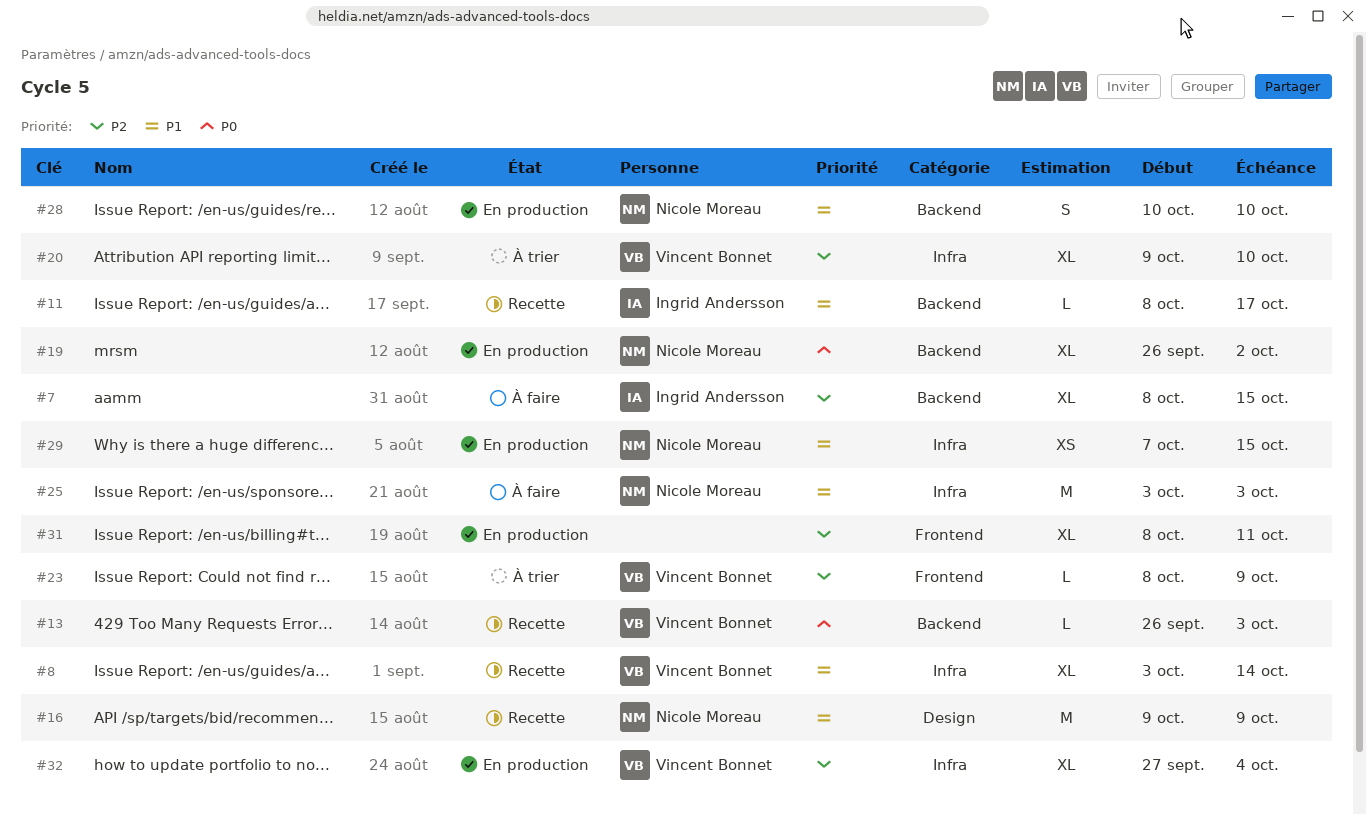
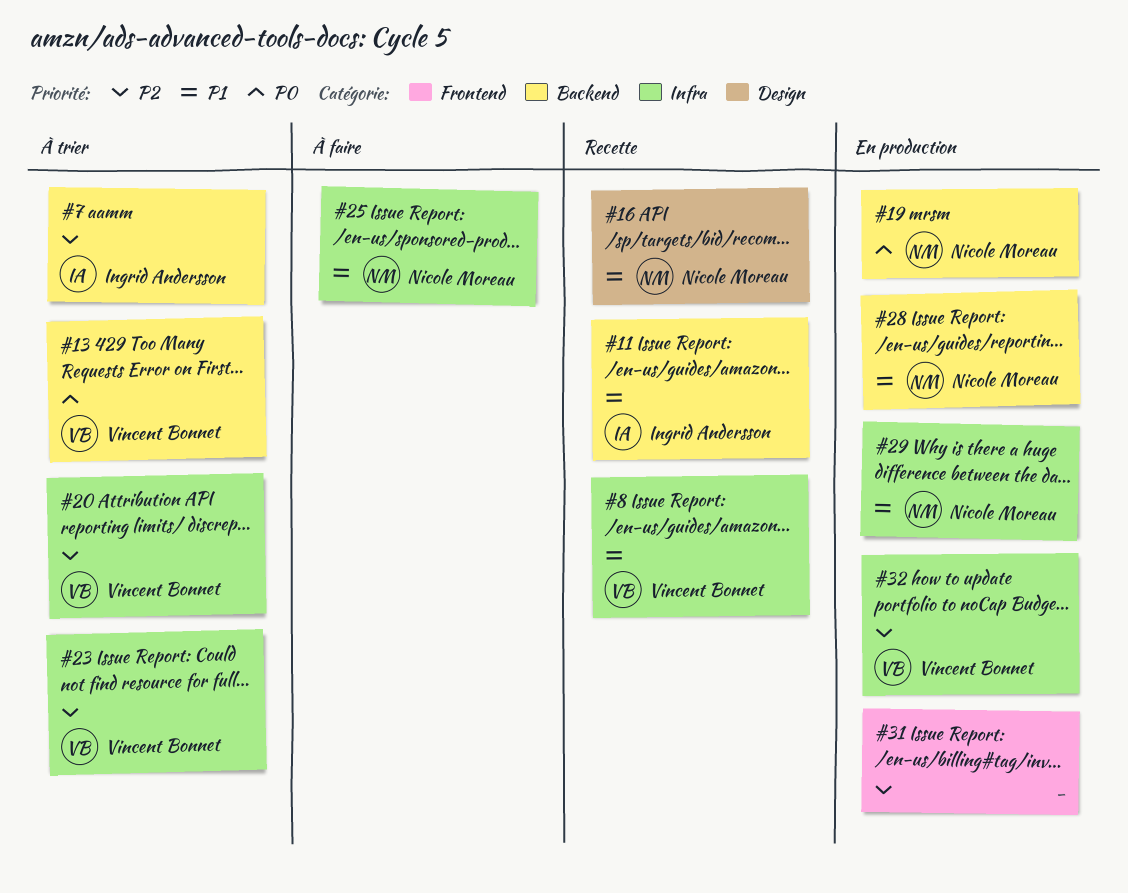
#7, status: À faire -> À trier
#13, status: Recette -> À trier
#23, label: Frontend -> Infra

